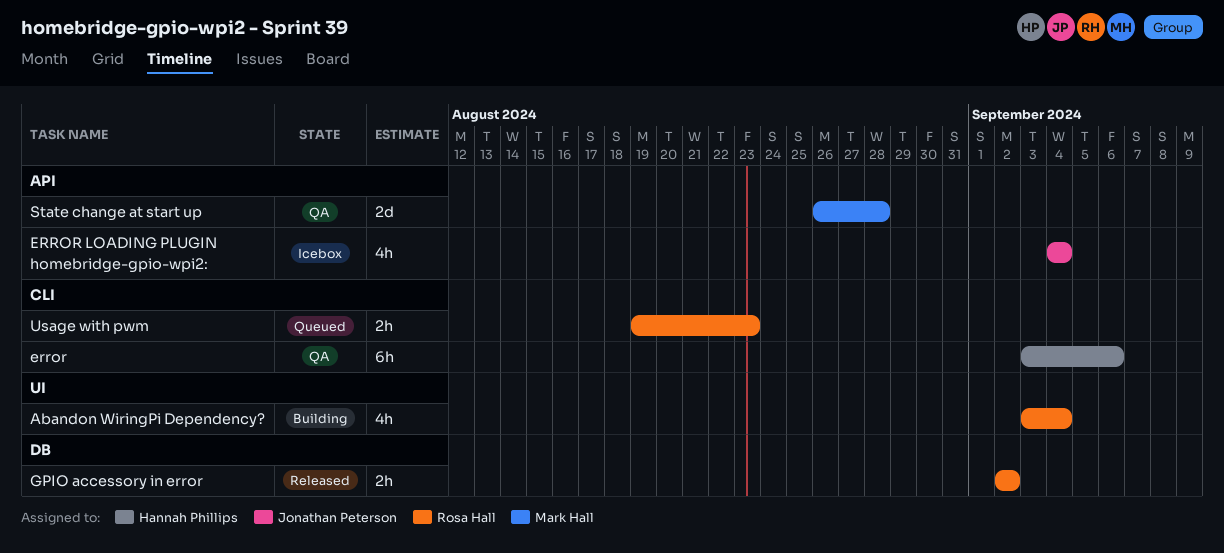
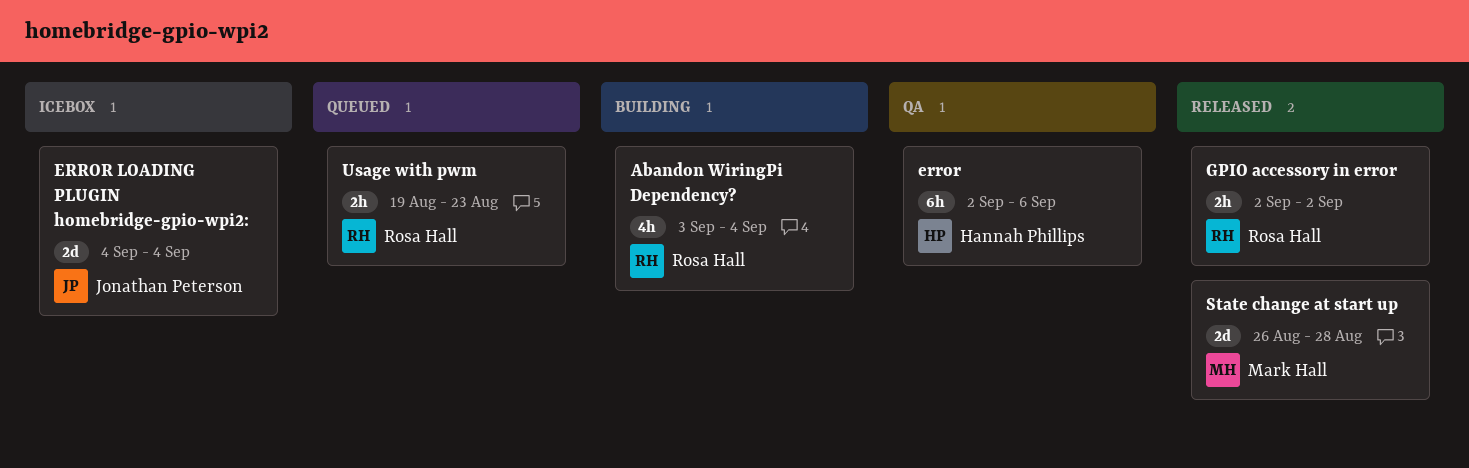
error, start: Sep 3 -> Sep 2
ERROR LOADING PLUGIN homebridge-gpio-wpi2:, estimate: 4h -> 2d
State change at start up, status: QA -> Released

